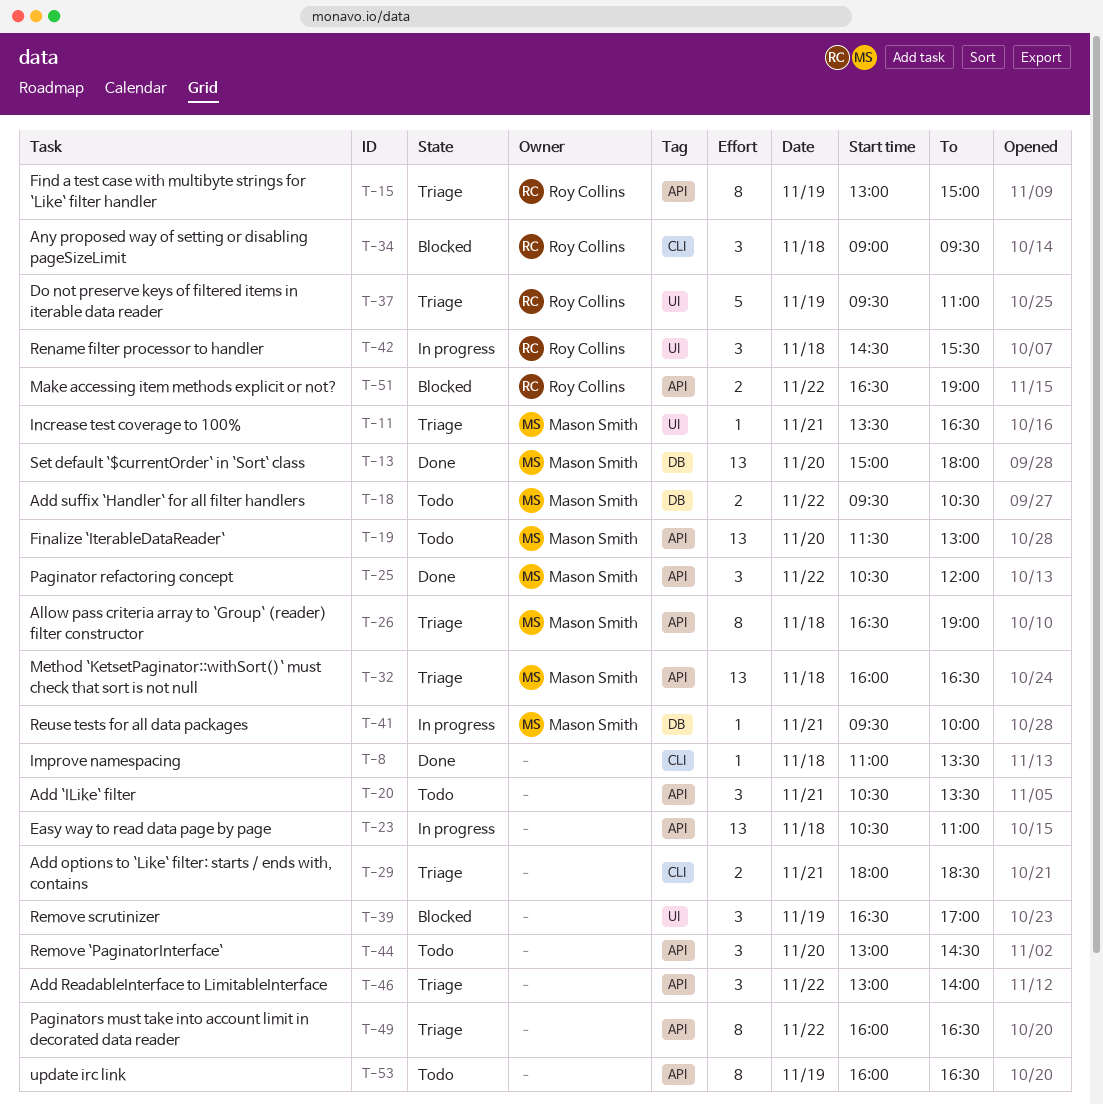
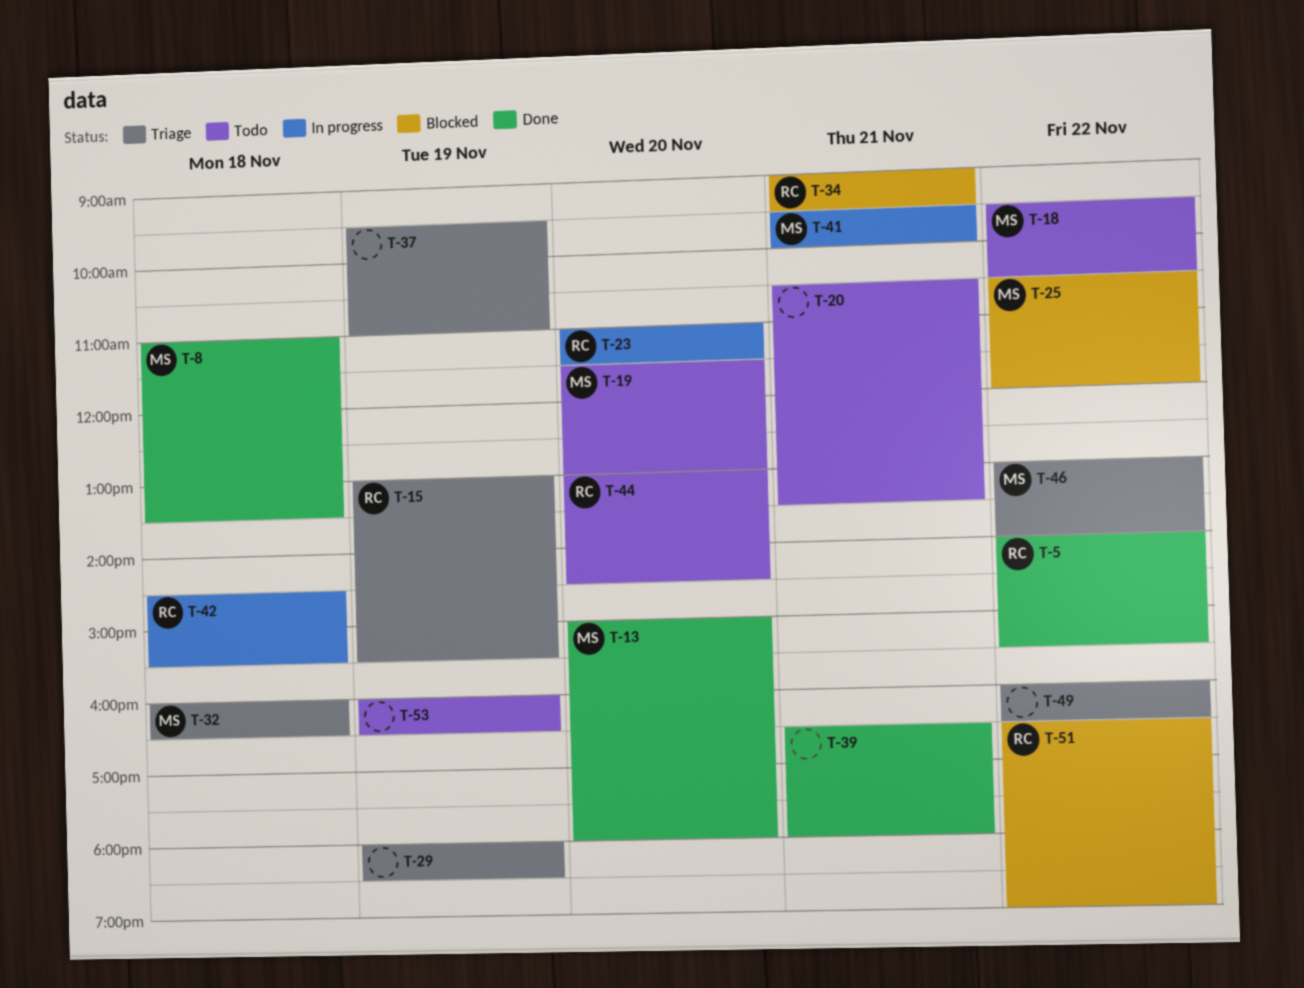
T-5: none -> present
T-8, owner: none -> Mason Smith
T-11: present -> none
T-15, ends: 15:00 -> 15:30
T-23, owner: none -> Roy Collins
T-23, day: Nov 18 -> Nov 20
T-23, begins: 10:30 -> 11:00
T-23, ends: 11:00 -> 11:30
T-25, status: Done -> Blocked
T-26: present -> none
T-29, day: Nov 21 -> Nov 19
T-34, day: Nov 18 -> Nov 21
T-37, owner: Roy Collins -> none
T-39, status: Blocked -> Done
T-39, day: Nov 19 -> Nov 21
T-39, ends: 17:00 -> 18:00
T-44, owner: none -> Roy Collins
T-46, owner: none -> Mason Smith

